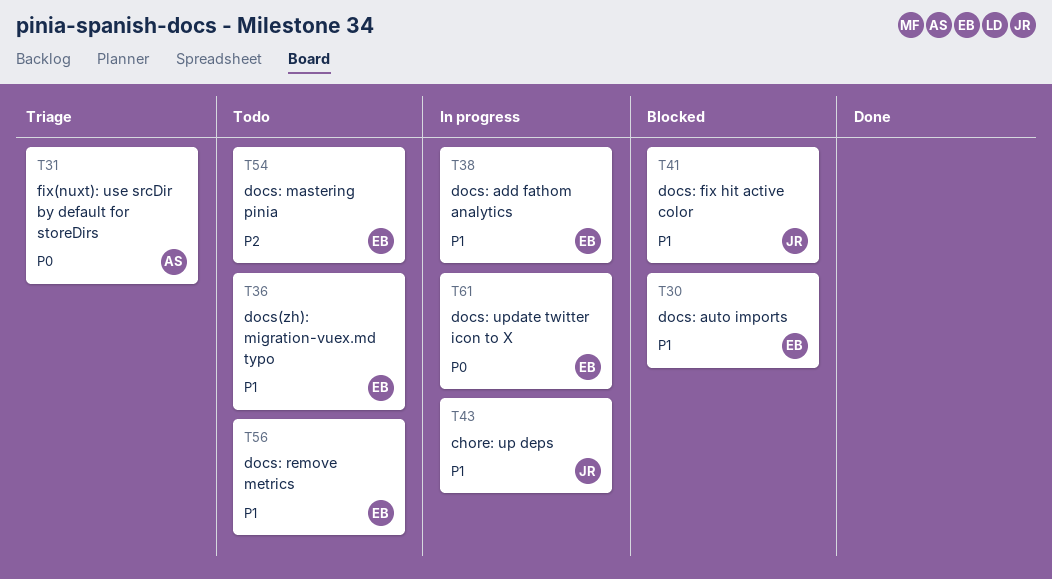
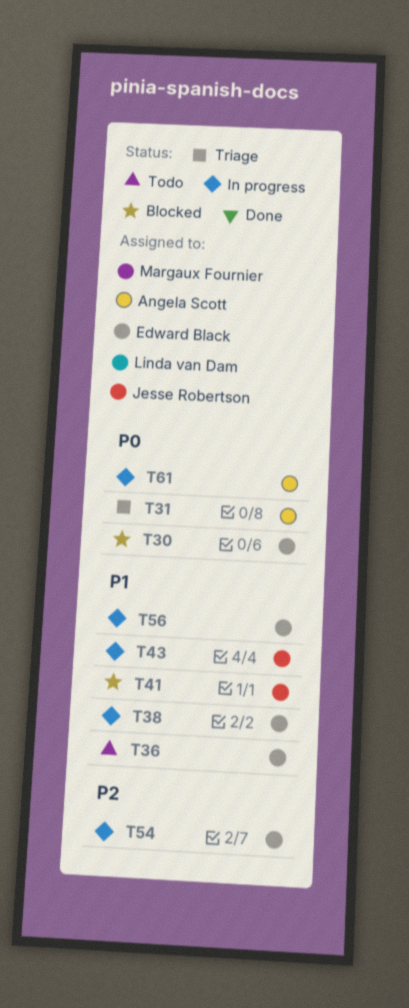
T30, priority: P1 -> P0
T54, status: Todo -> In progress
T56, status: Todo -> In progress
T61, owner: Edward Black -> Angela Scott

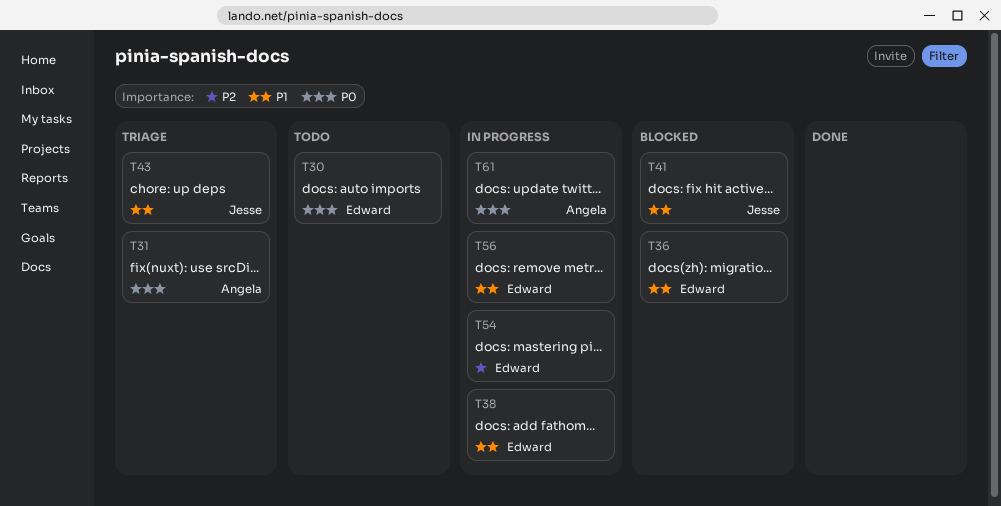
T30, status: Blocked -> Todo
T36, status: Todo -> Blocked
T43, status: In progress -> Triage

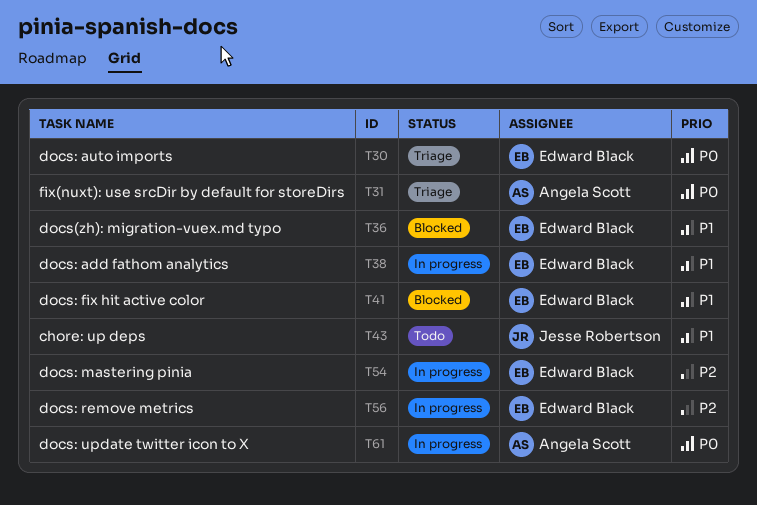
T30, status: Todo -> Triage
T41, owner: Jesse Robertson -> Edward Black
T43, status: Triage -> Todo
T56, priority: P1 -> P2

